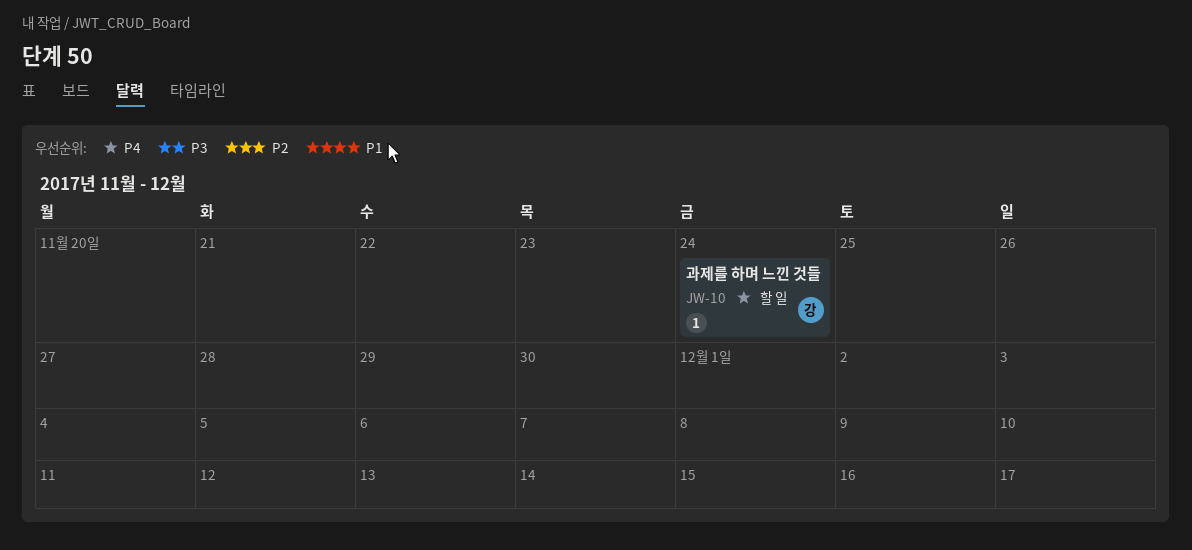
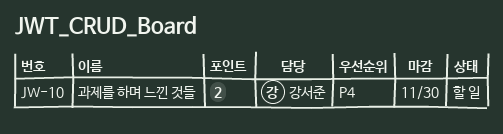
JW-10, estimate: 1 -> 2
JW-10, due: Nov 24 -> Nov 30

